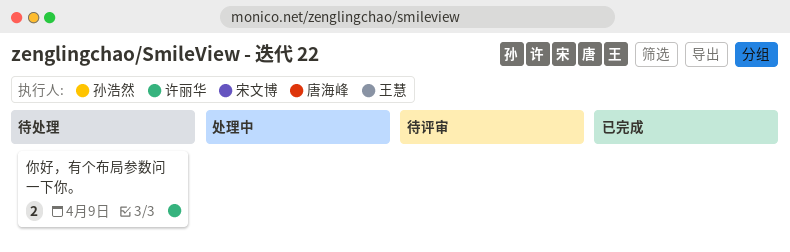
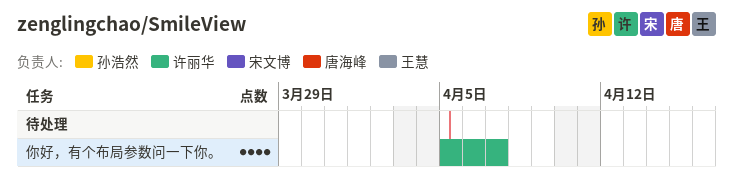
你好，有个布局参数问一下你。, estimate: 2 -> 4
你好，有个布局参数问一下你。, due: Apr 9 -> Apr 7

